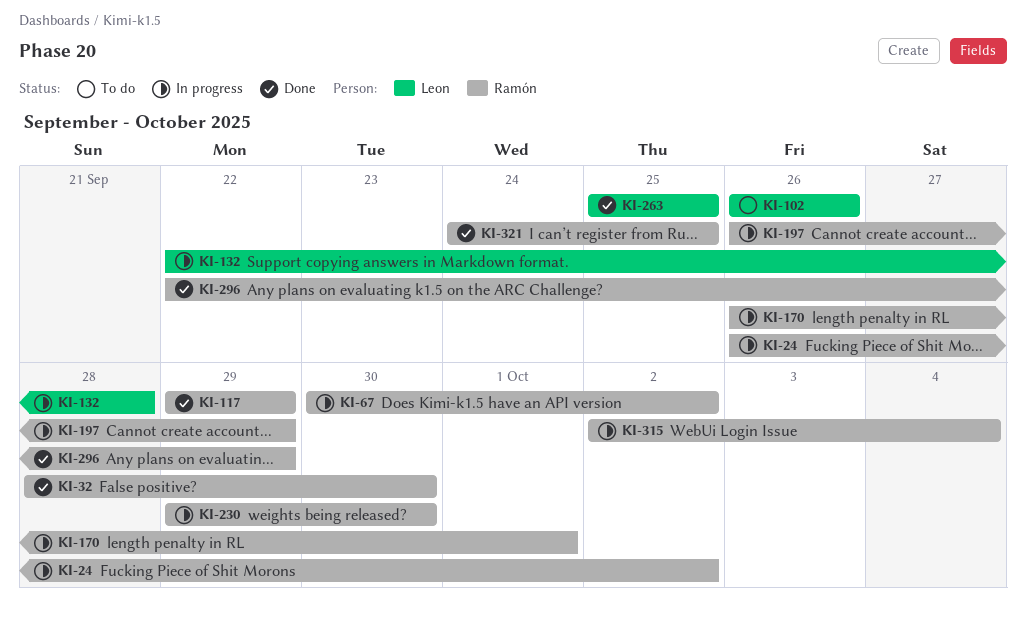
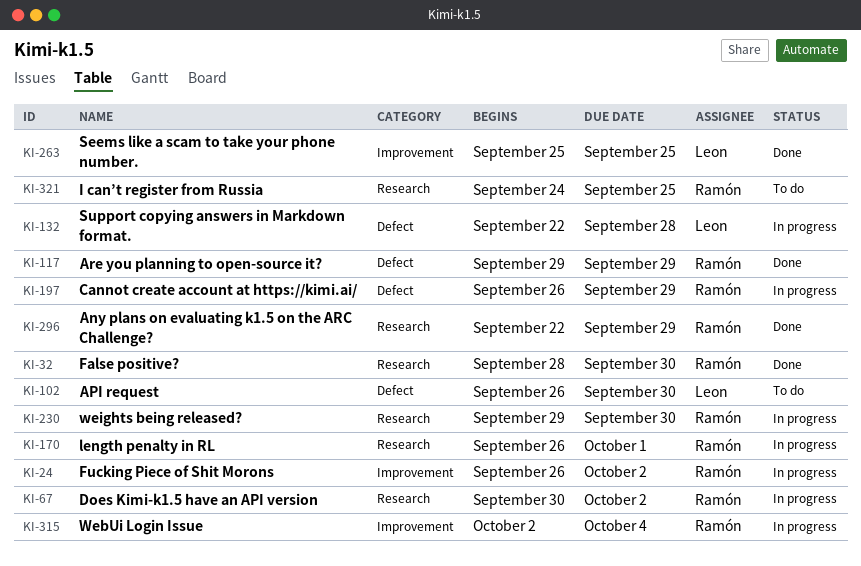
KI-102, due: Sep 26 -> Sep 30
KI-321, status: Done -> To do

